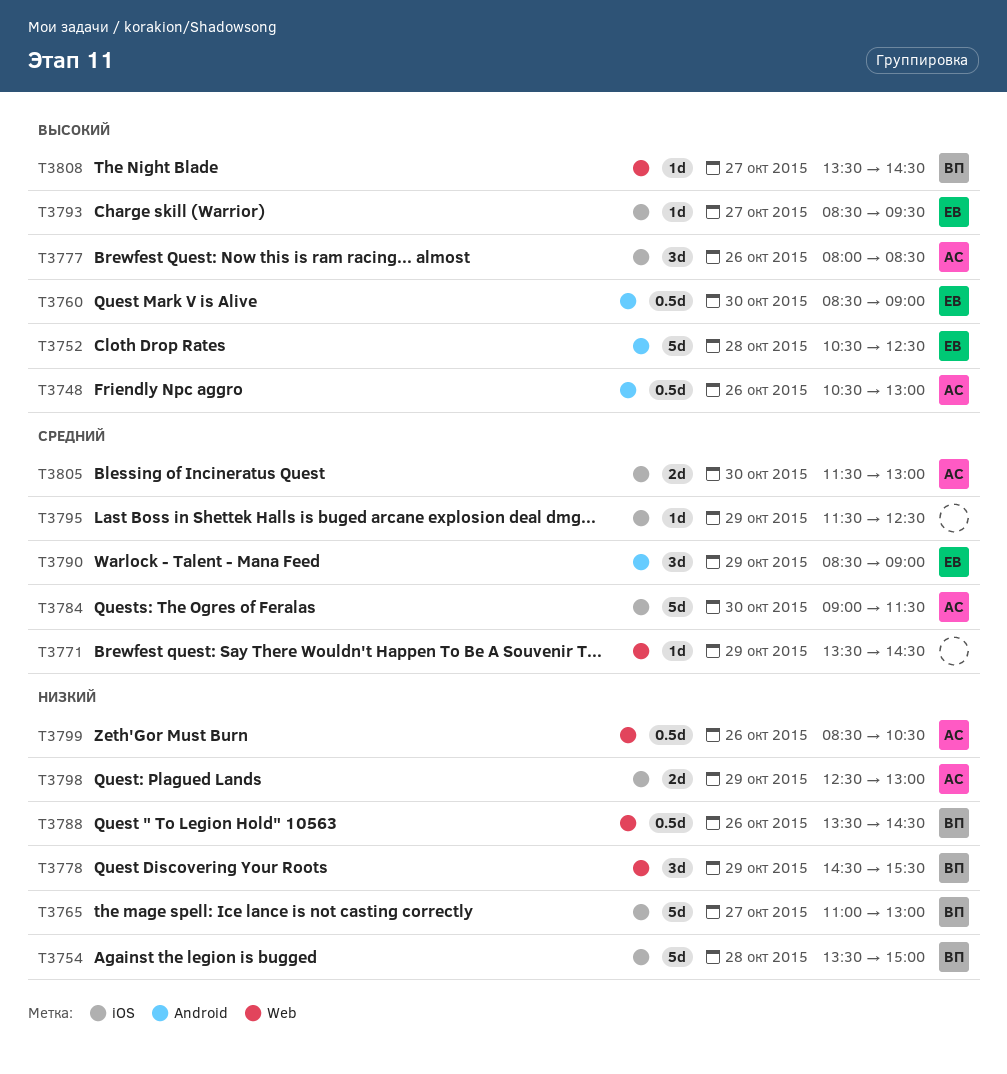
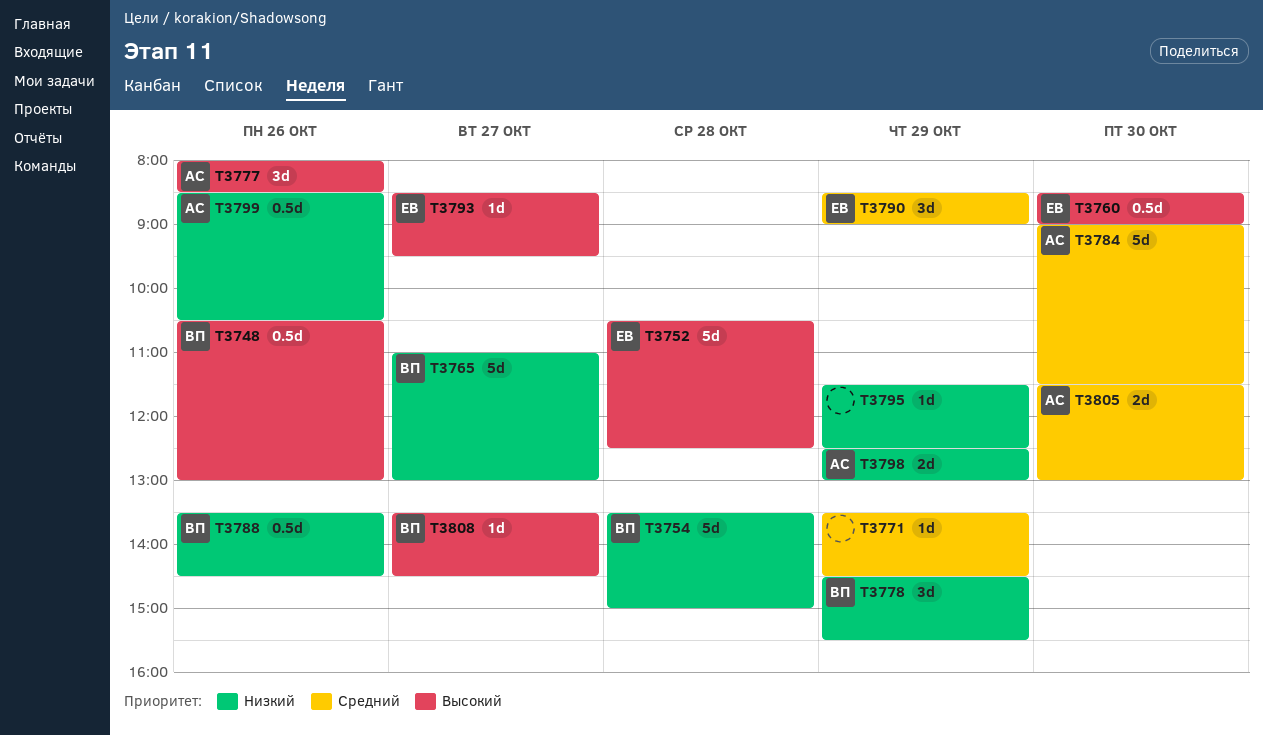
T3748, owner: АС -> ВП
T3795, priority: Средний -> Низкий

